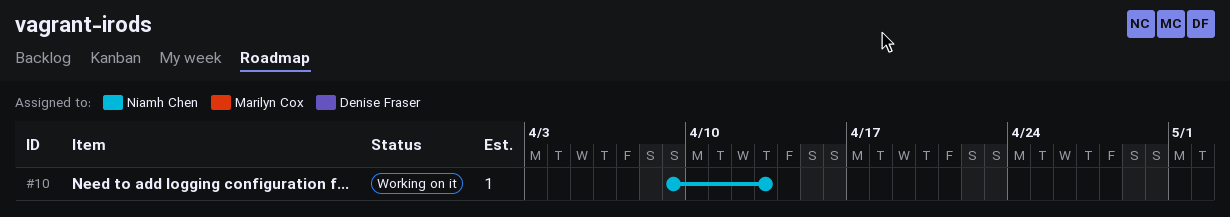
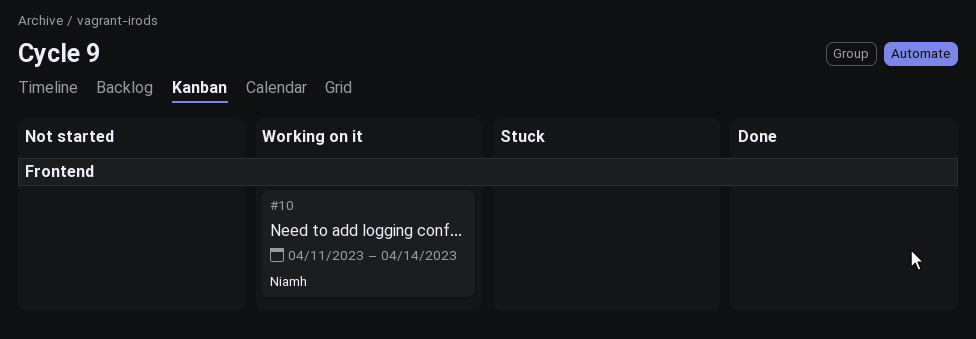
#10, start: Apr 9 -> Apr 11
#10, due: Apr 13 -> Apr 14

